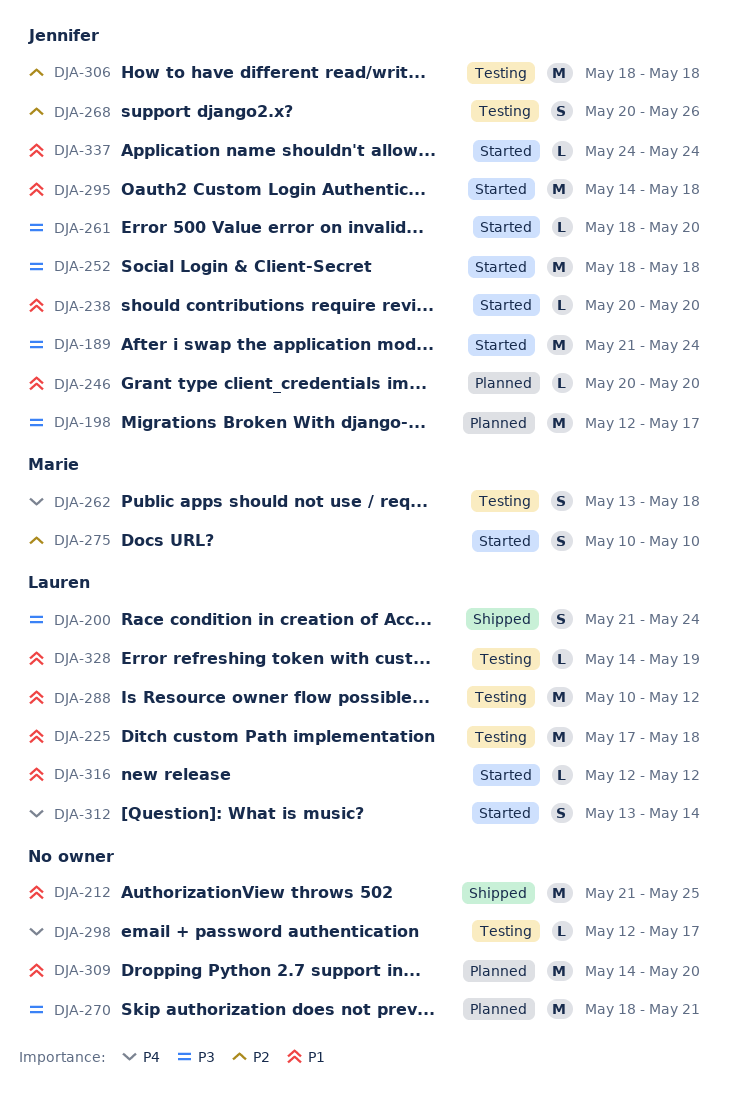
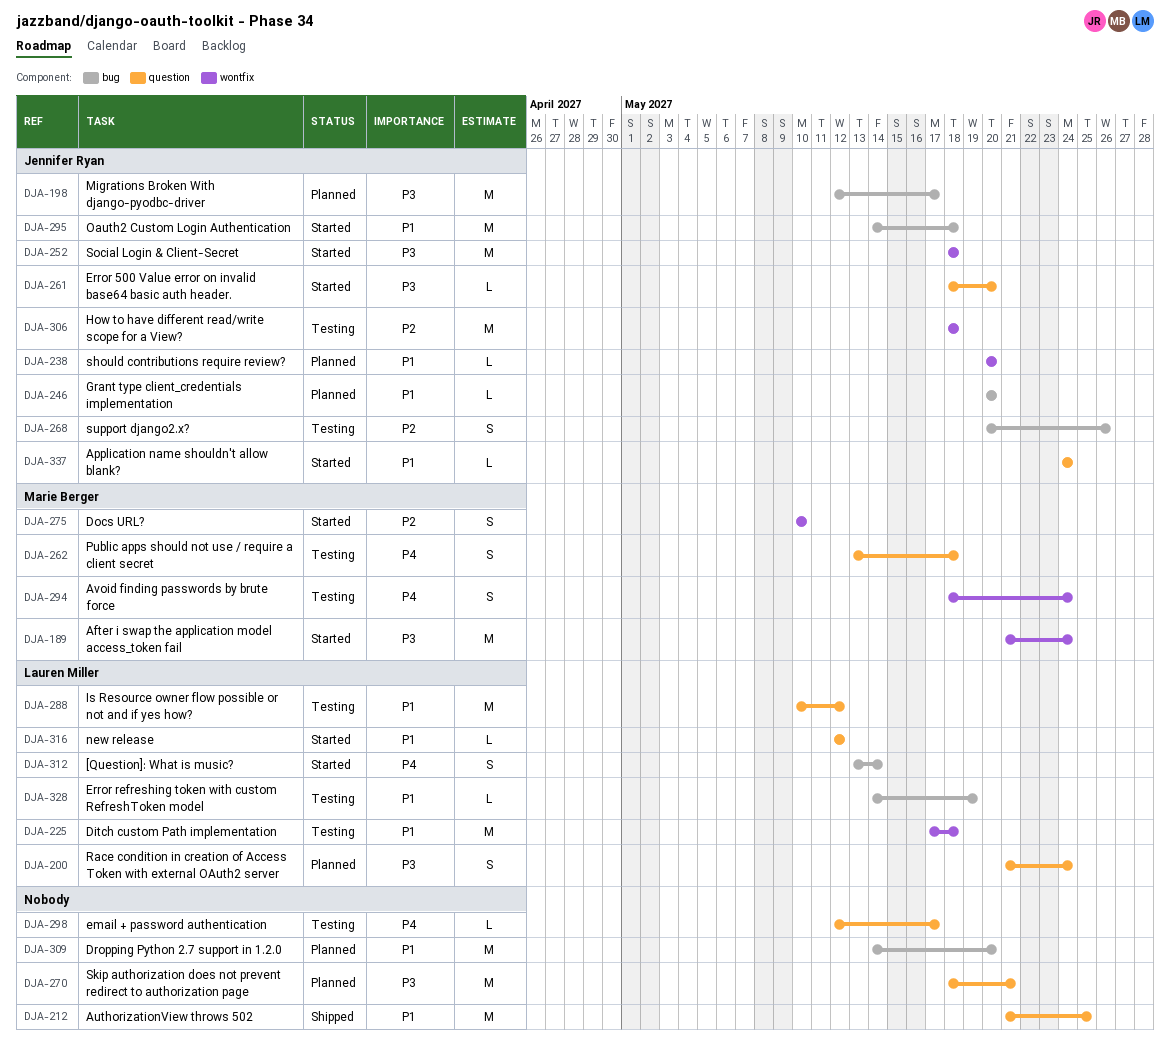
DJA-189, owner: Jennifer Ryan -> Marie Berger
DJA-200, status: Shipped -> Planned
DJA-238, status: Started -> Planned
DJA-294: none -> present

